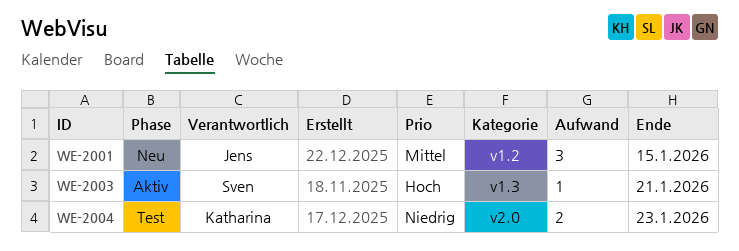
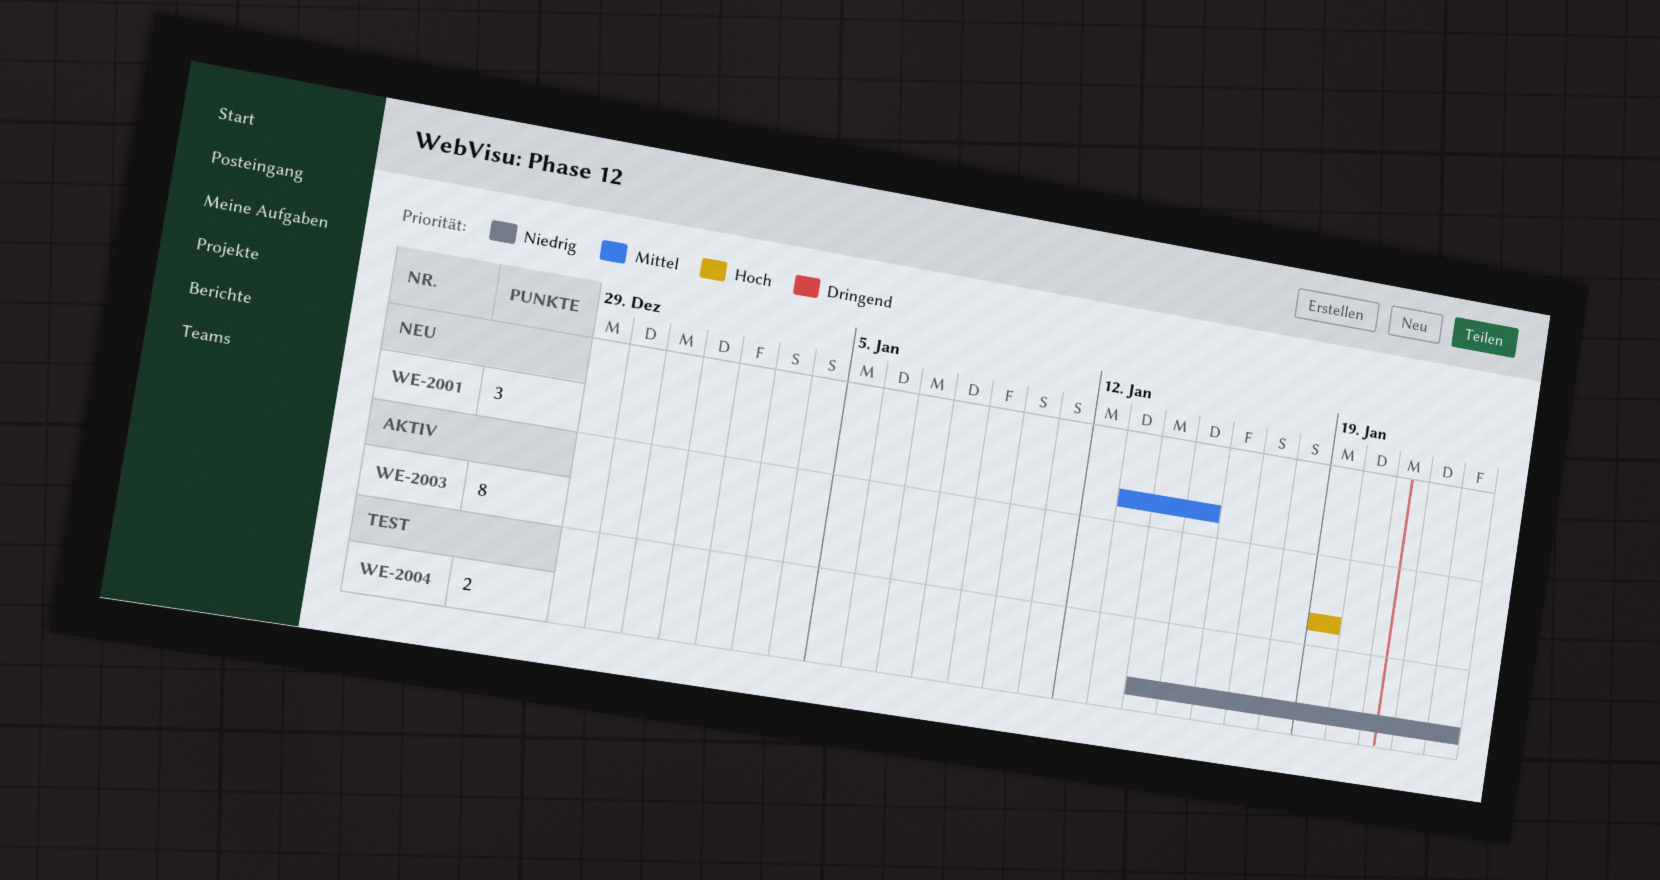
WE-2003, estimate: 1 -> 8
WE-2003, due: Jan 21 -> Jan 19

